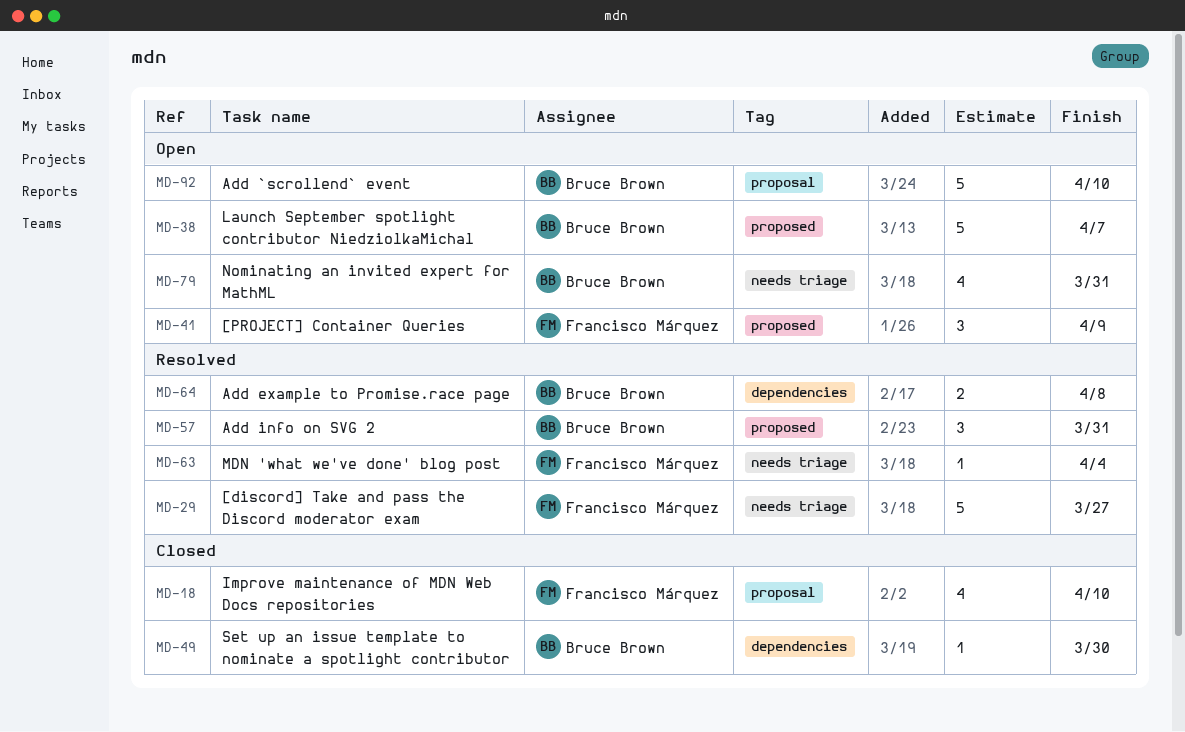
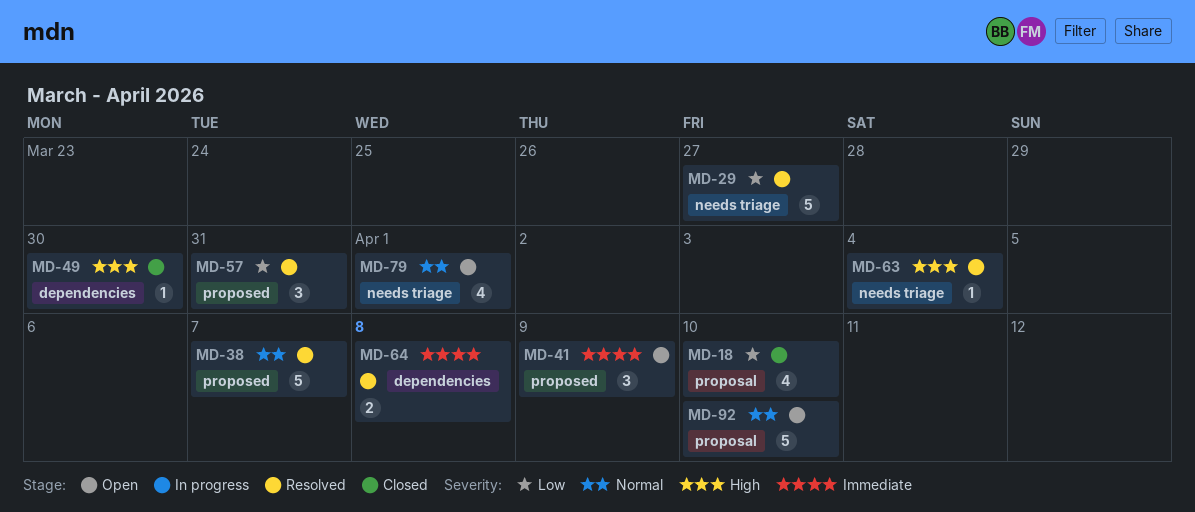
MD-38, status: Open -> Resolved
MD-79, due: Mar 31 -> Apr 1

